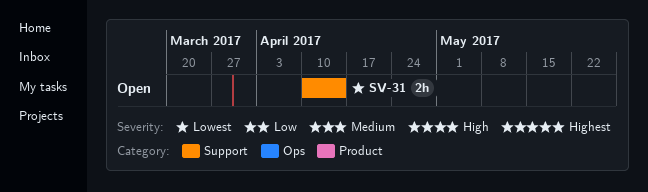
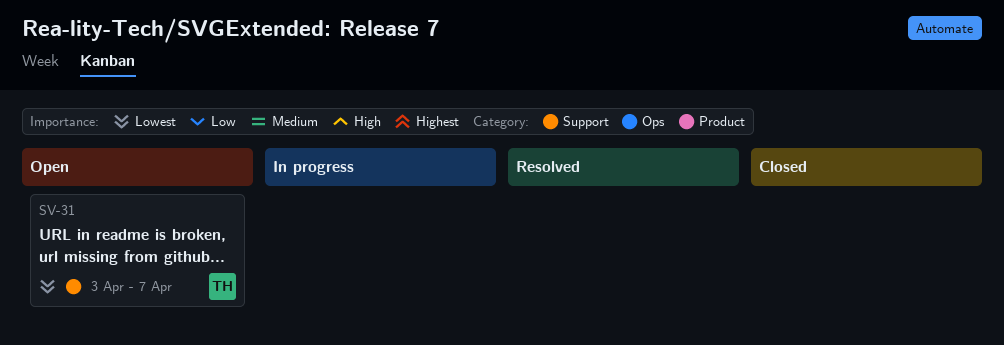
SV-31, start: Apr 10 -> Apr 3
SV-31, due: Apr 14 -> Apr 7

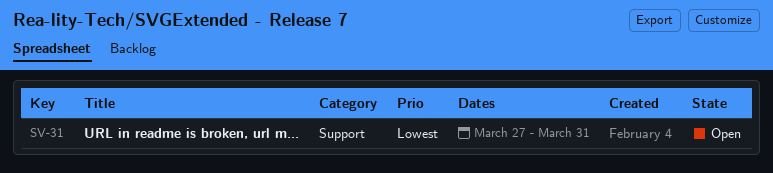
SV-31, start: Apr 3 -> Mar 27
SV-31, due: Apr 7 -> Mar 31

